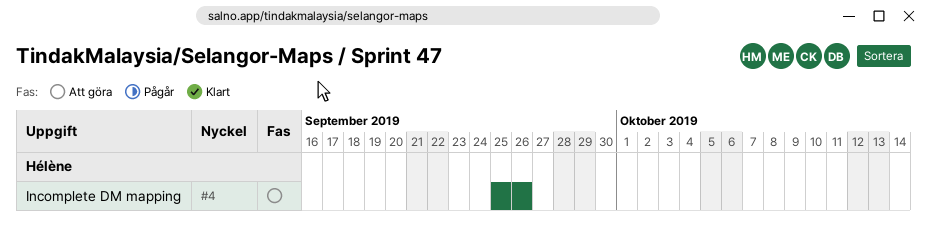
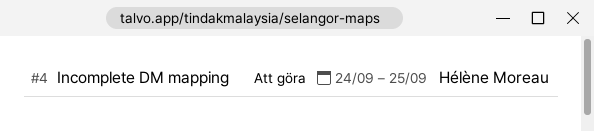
#4, start: Sep 25 -> Sep 24
#4, due: Sep 26 -> Sep 25

